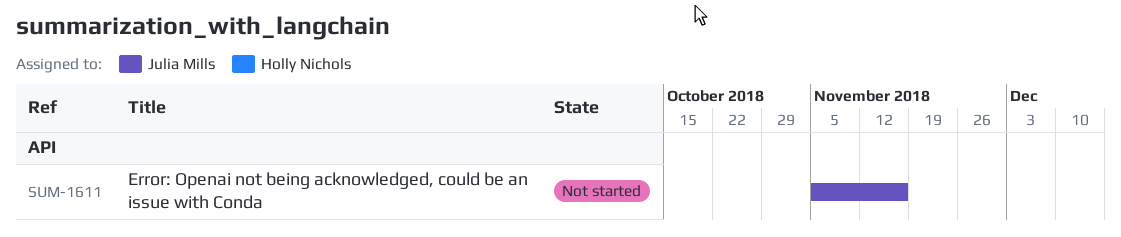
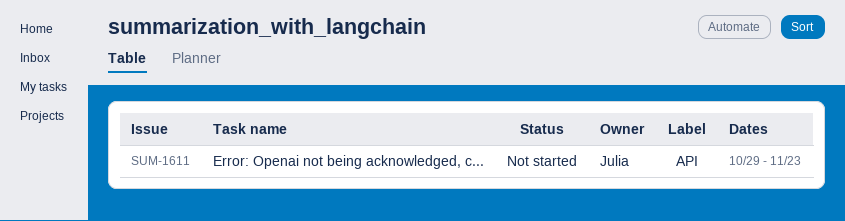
SUM-1611, start: Nov 5 -> Oct 29
SUM-1611, due: Nov 16 -> Nov 23

